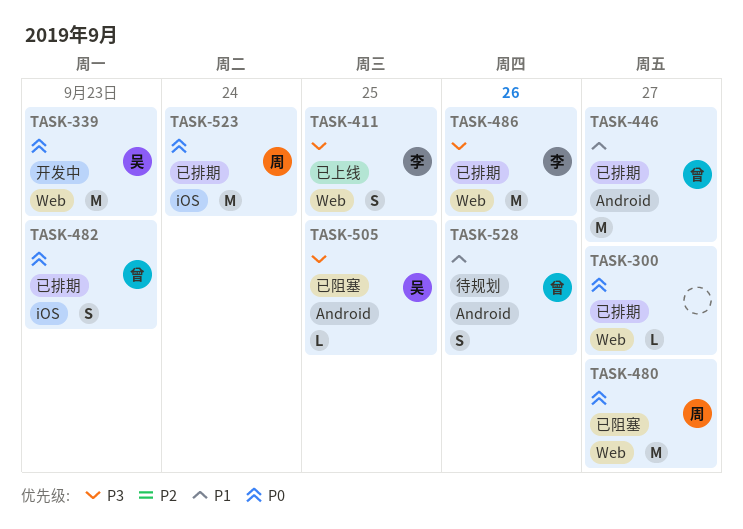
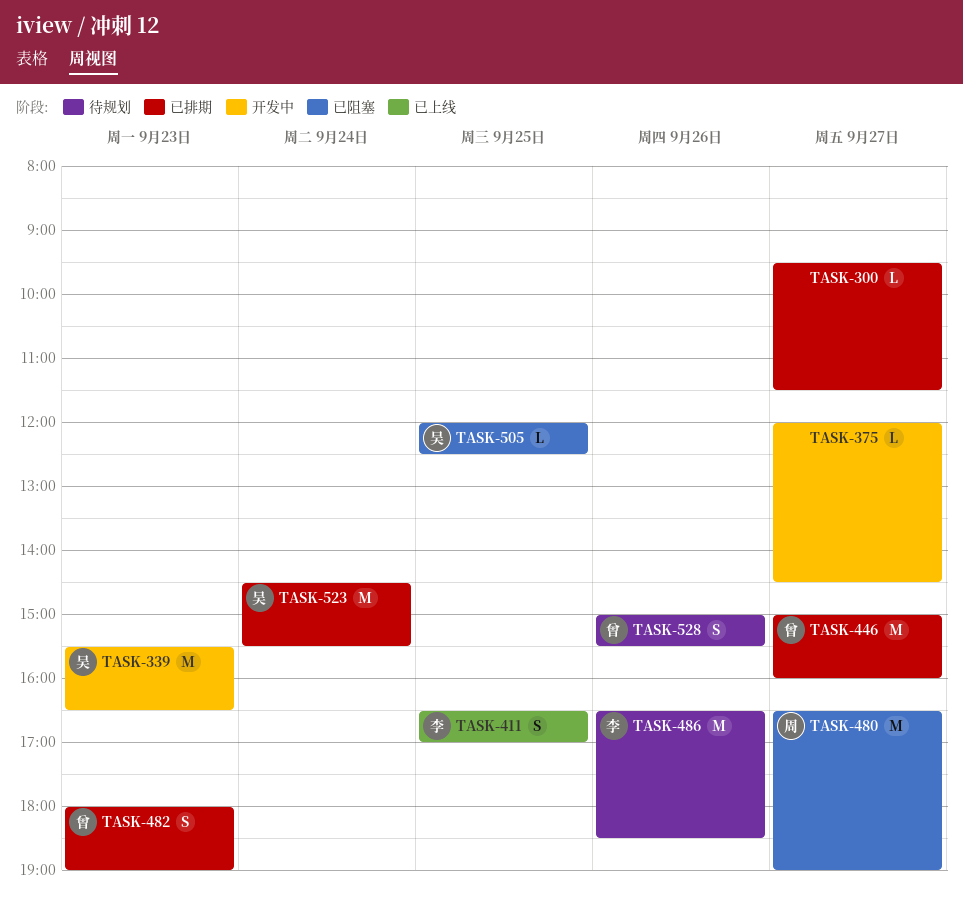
TASK-375: none -> present
TASK-486, status: 已排期 -> 待规划
TASK-523, owner: 周 -> 吴

